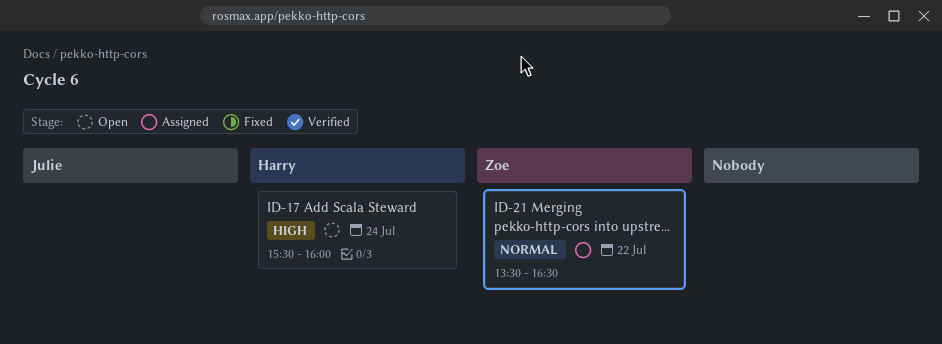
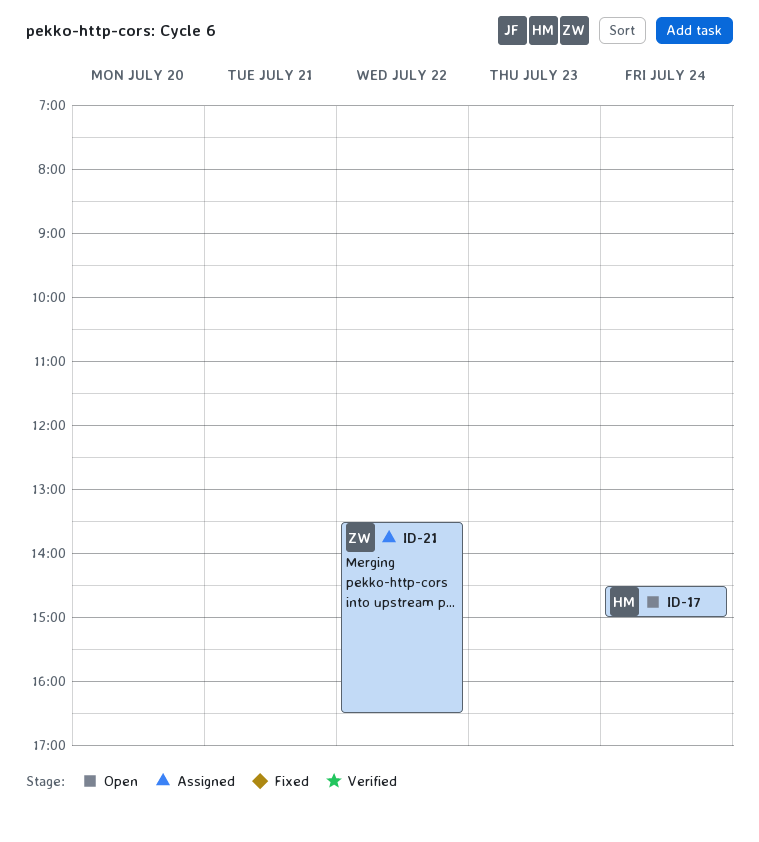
ID-17, begins: 15:30 -> 14:30
ID-17, ends: 16:00 -> 15:00

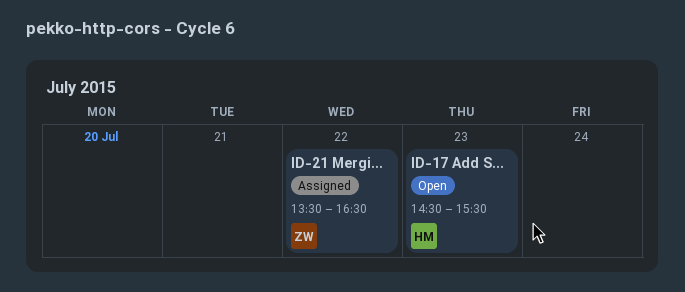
ID-17, day: Jul 24 -> Jul 23
ID-17, ends: 15:00 -> 15:30

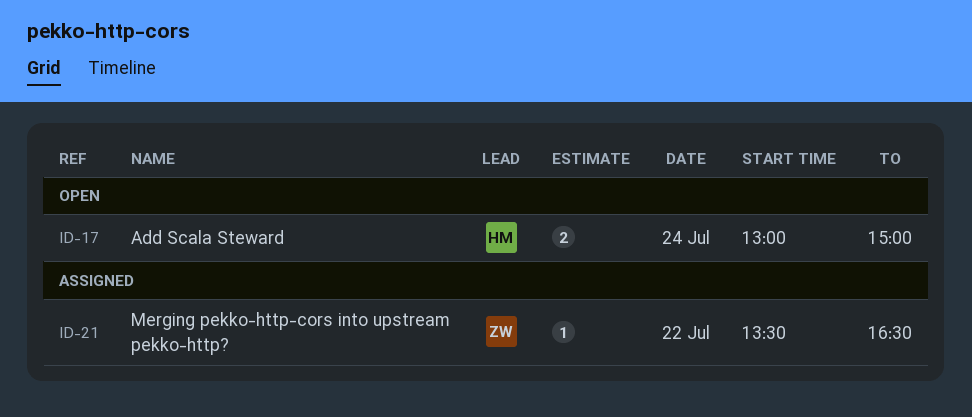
ID-17, day: Jul 23 -> Jul 24
ID-17, begins: 14:30 -> 13:00
ID-17, ends: 15:30 -> 15:00

